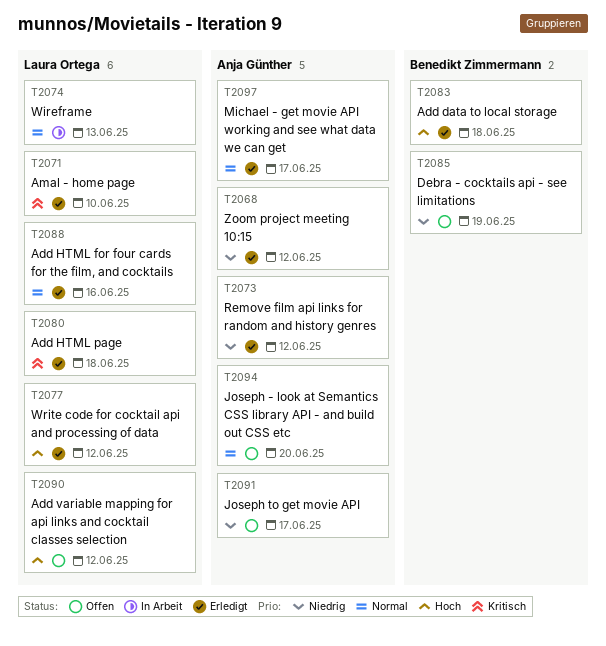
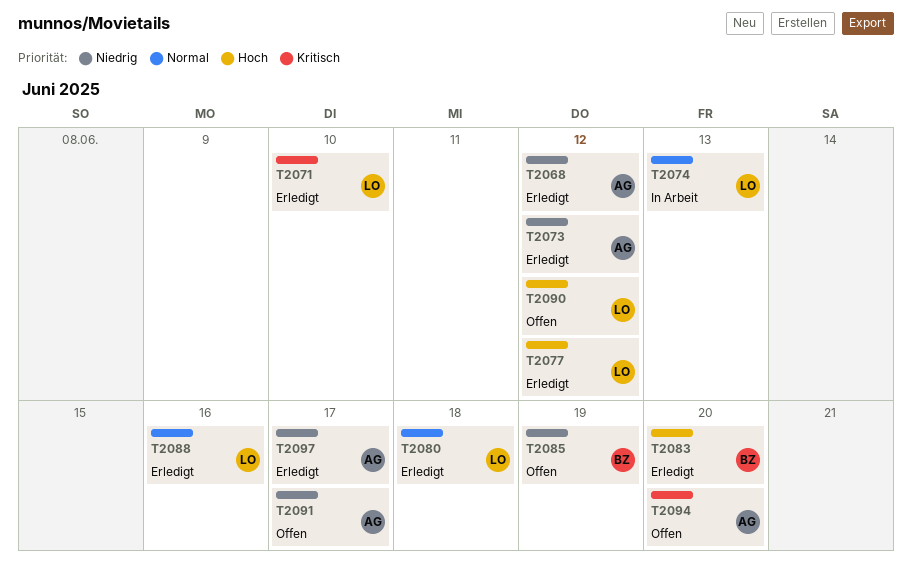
T2080, priority: Kritisch -> Normal
T2083, due: Jun 18 -> Jun 20
T2094, priority: Normal -> Kritisch
T2097, priority: Normal -> Niedrig

